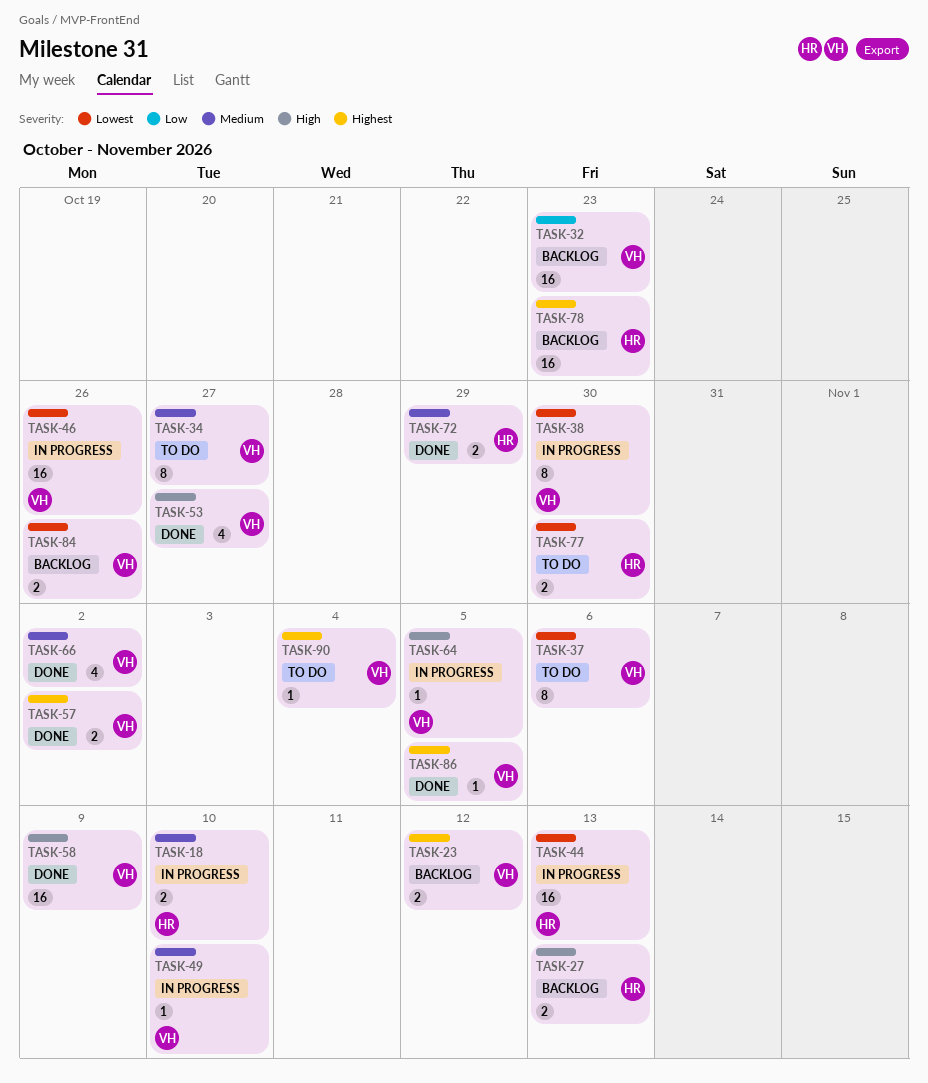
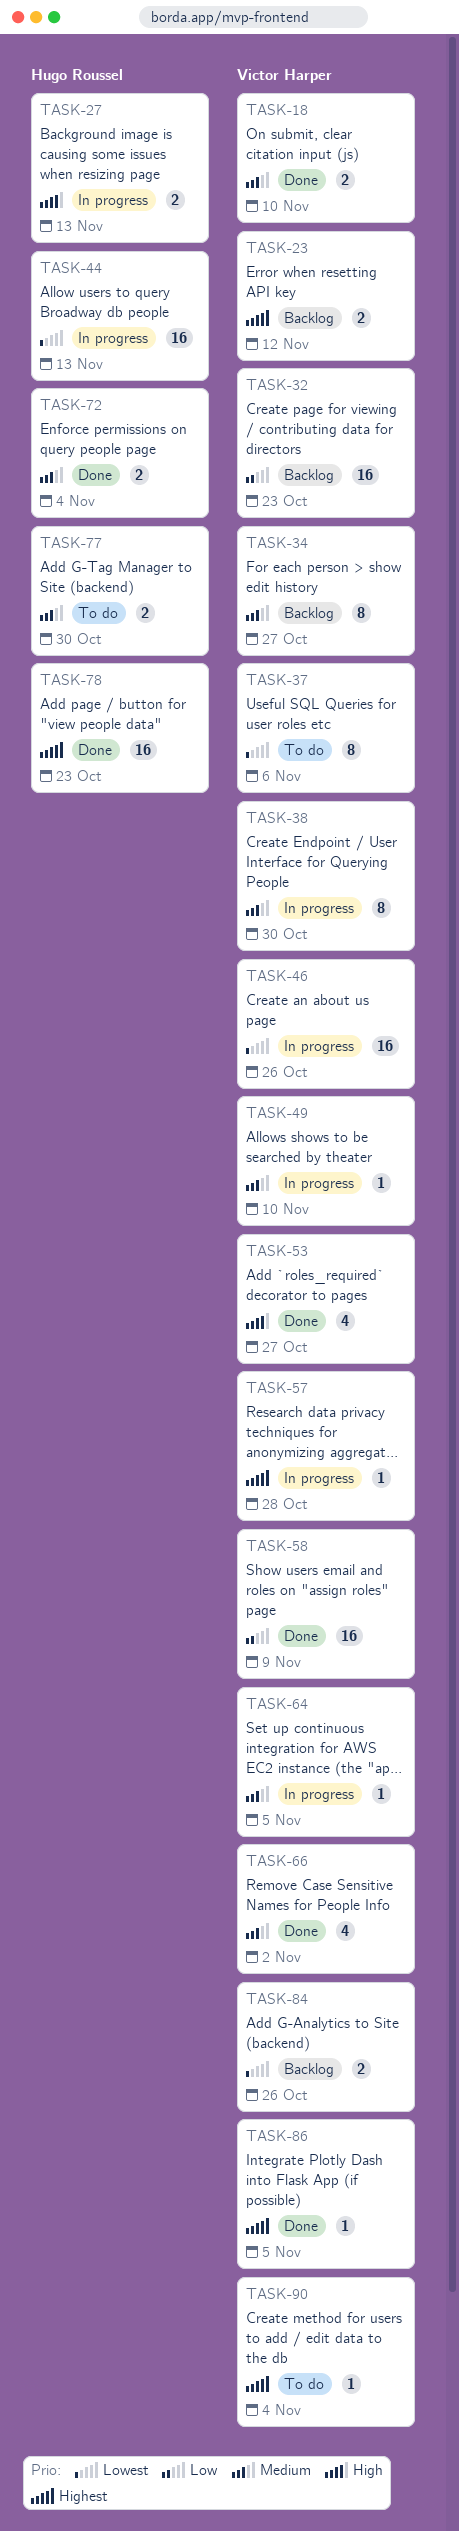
TASK-18, status: In progress -> Done
TASK-18, owner: Hugo Roussel -> Victor Harper
TASK-27, status: Backlog -> In progress
TASK-34, status: To do -> Backlog
TASK-38, priority: Lowest -> Medium
TASK-57, status: Done -> In progress
TASK-57, estimate: 2 -> 1
TASK-57, due: Nov 2 -> Oct 28
TASK-58, priority: High -> Low
TASK-64, priority: High -> Medium
TASK-72, due: Oct 29 -> Nov 4
TASK-77, priority: Lowest -> Medium
TASK-78, status: Backlog -> Done

